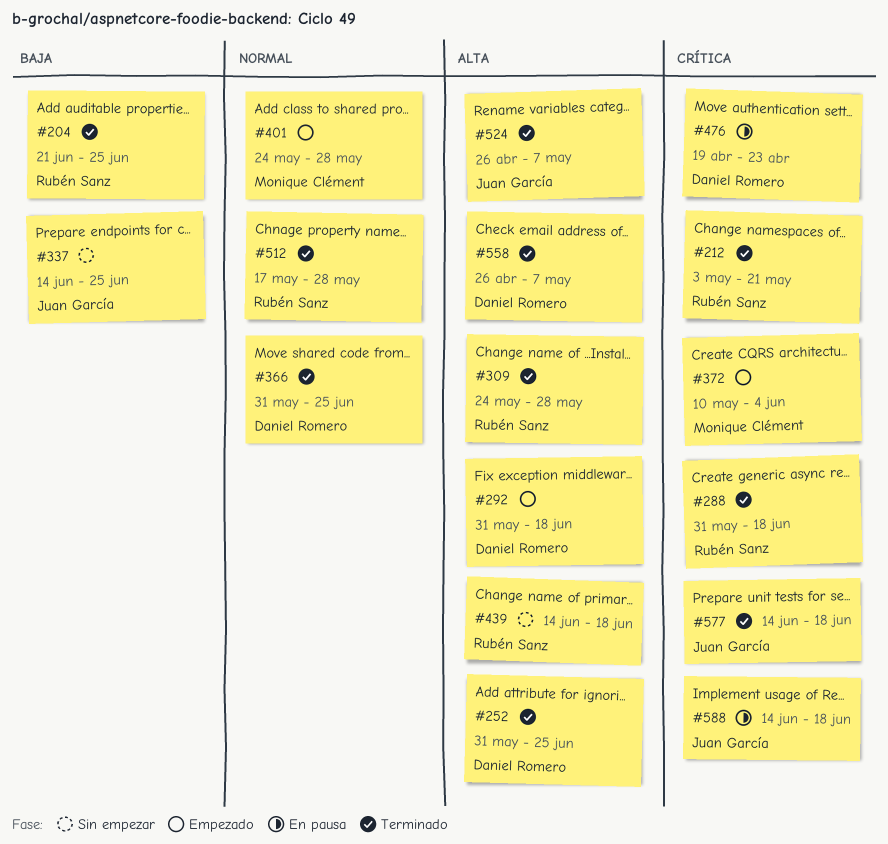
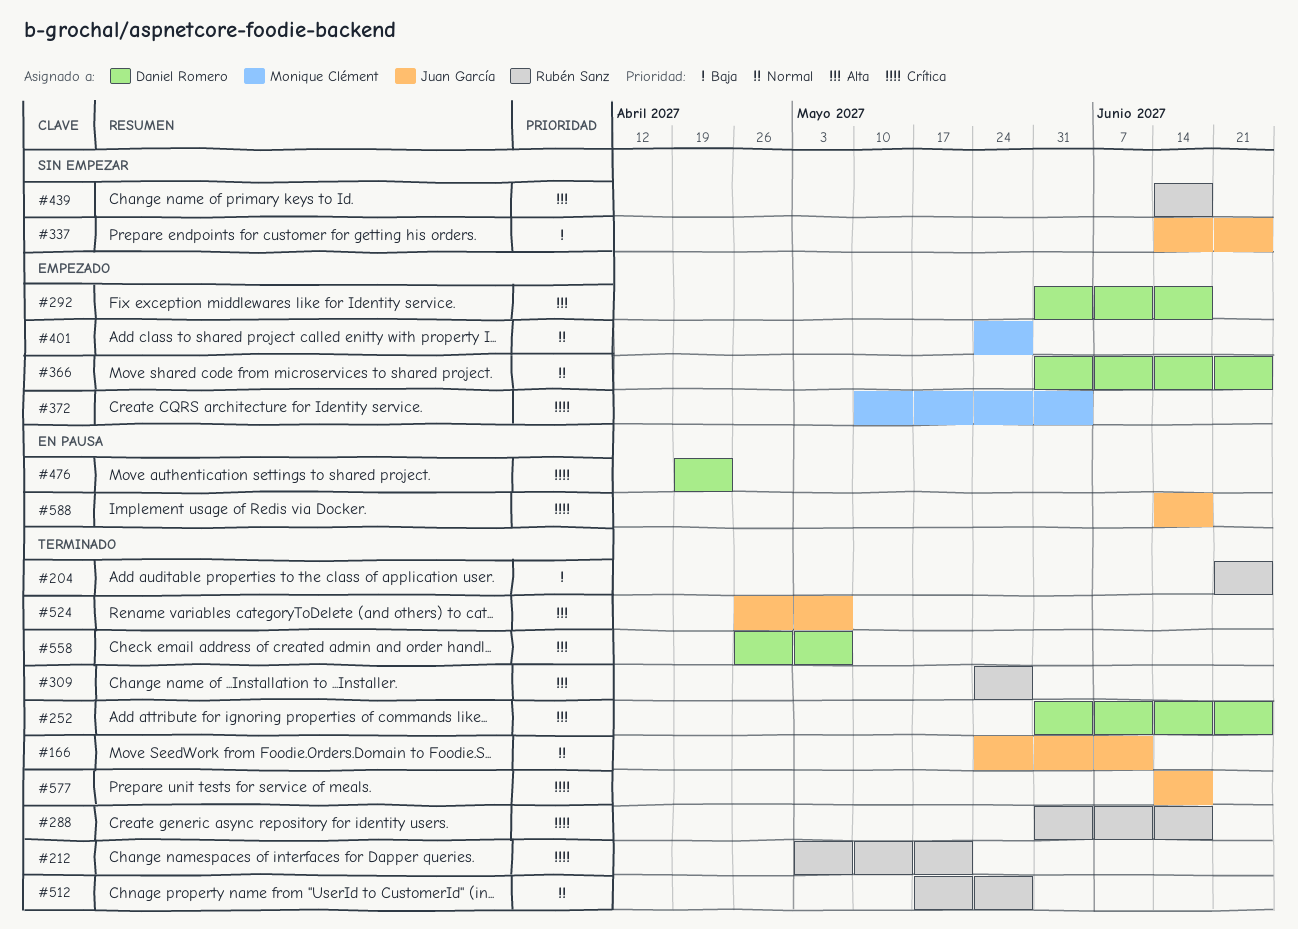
#166: none -> present
#366, status: Terminado -> Empezado

